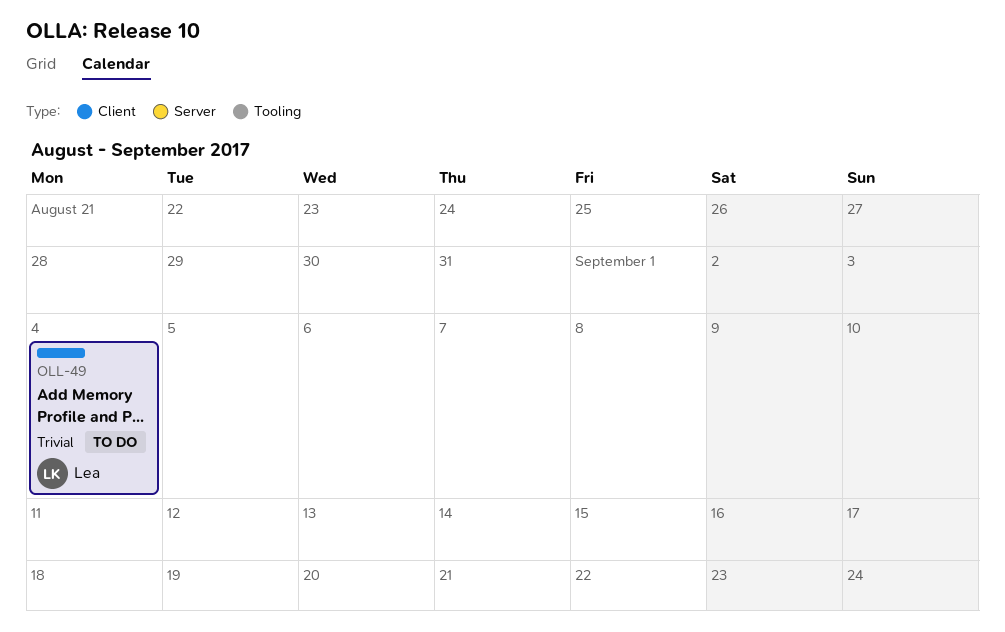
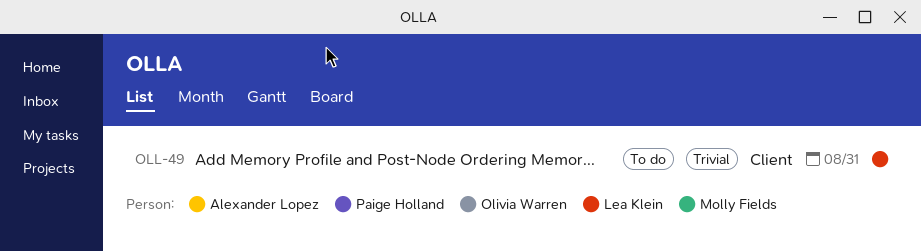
OLL-49, due: Sep 4 -> Aug 31

